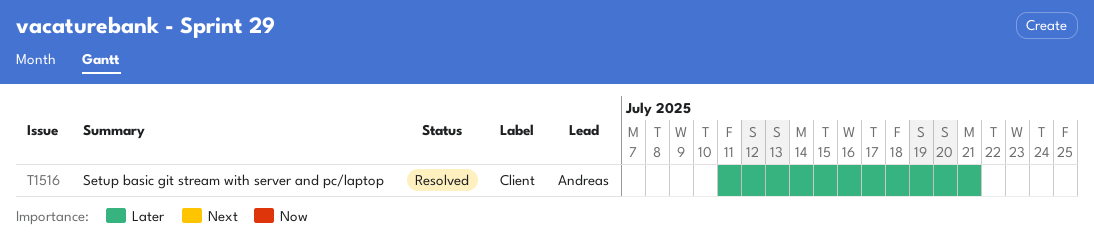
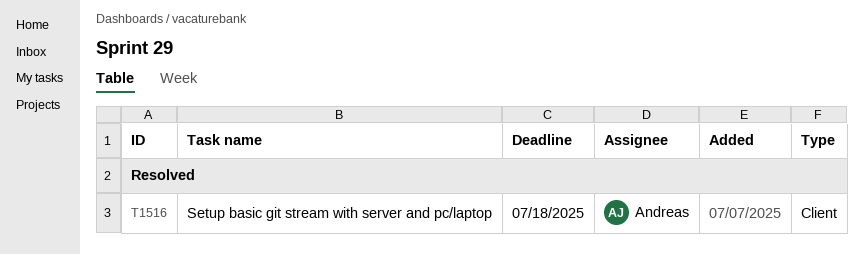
T1516, due: Jul 21 -> Jul 18

